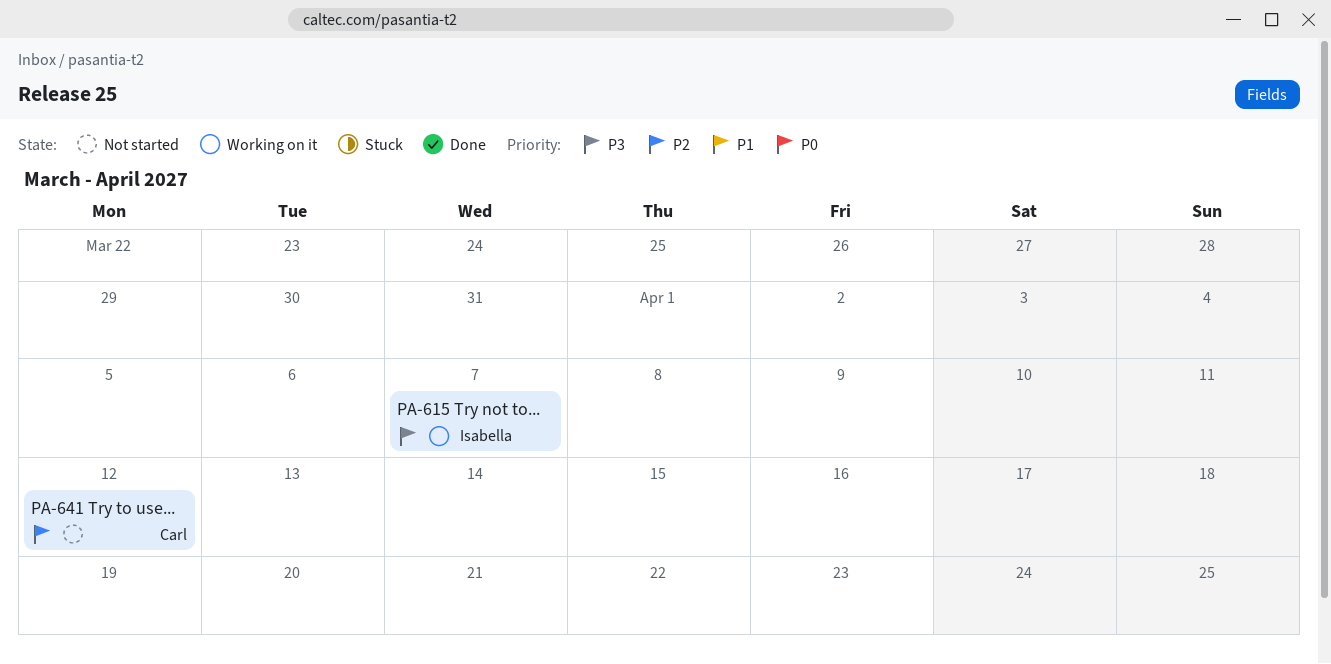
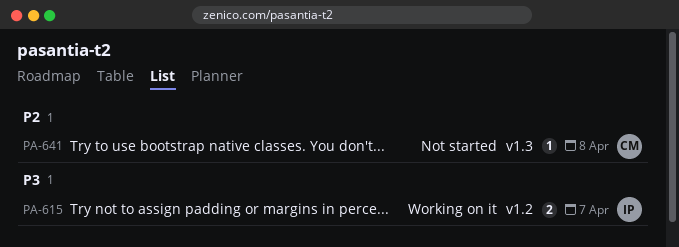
PA-641, due: Apr 12 -> Apr 8

